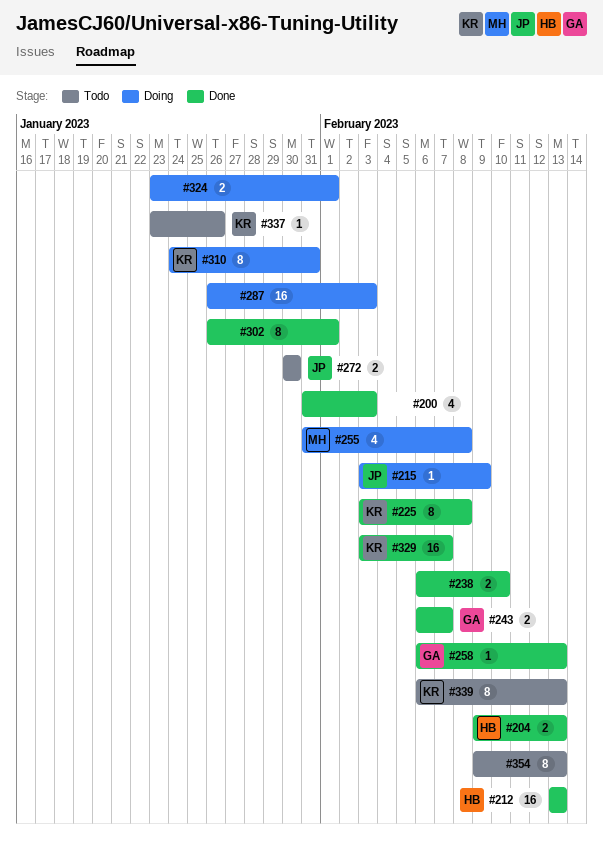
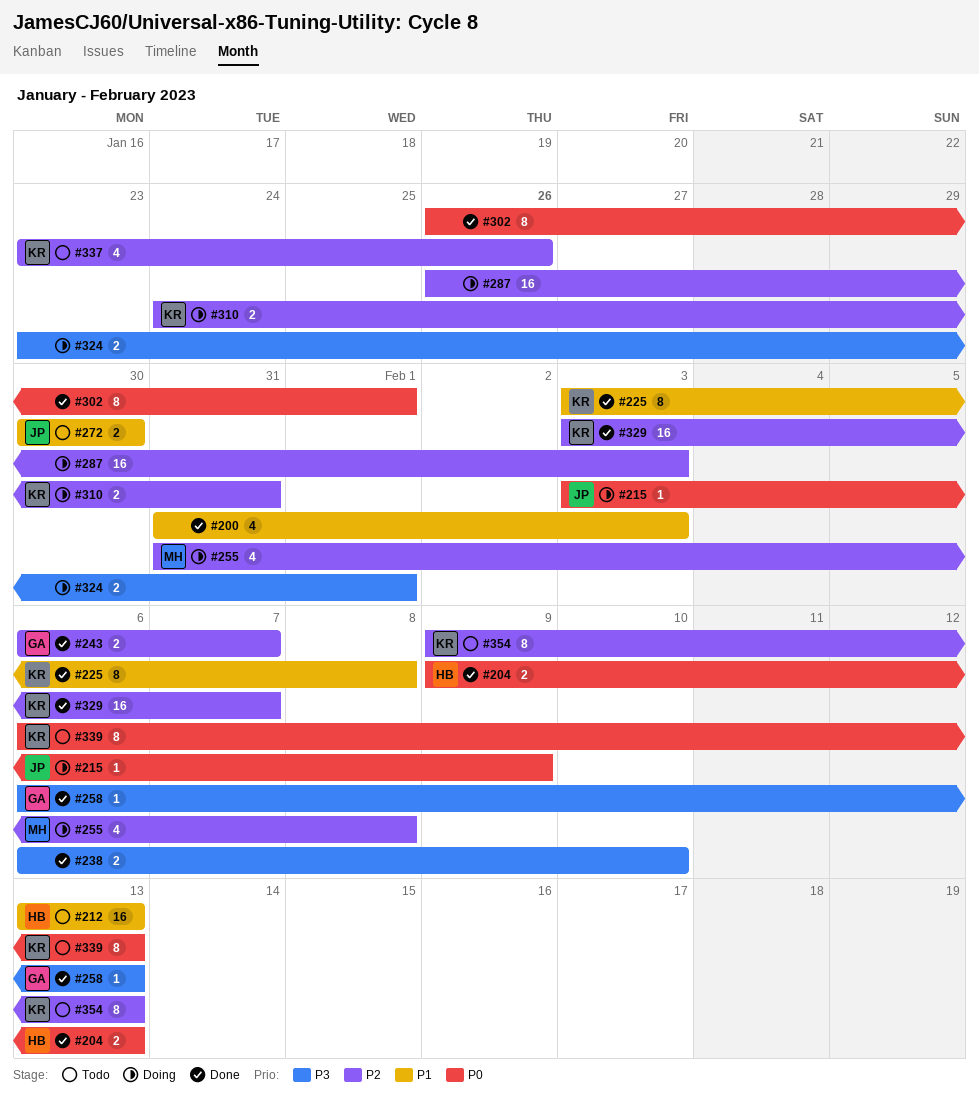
#212, status: Done -> Todo
#310, estimate: 8 -> 2
#337, estimate: 1 -> 4
#354, owner: none -> KR

